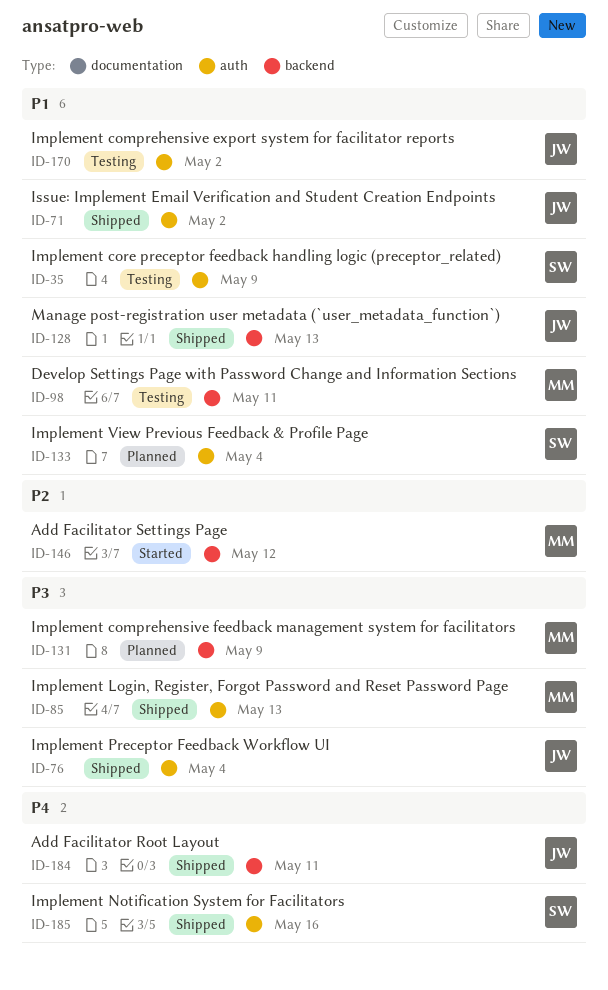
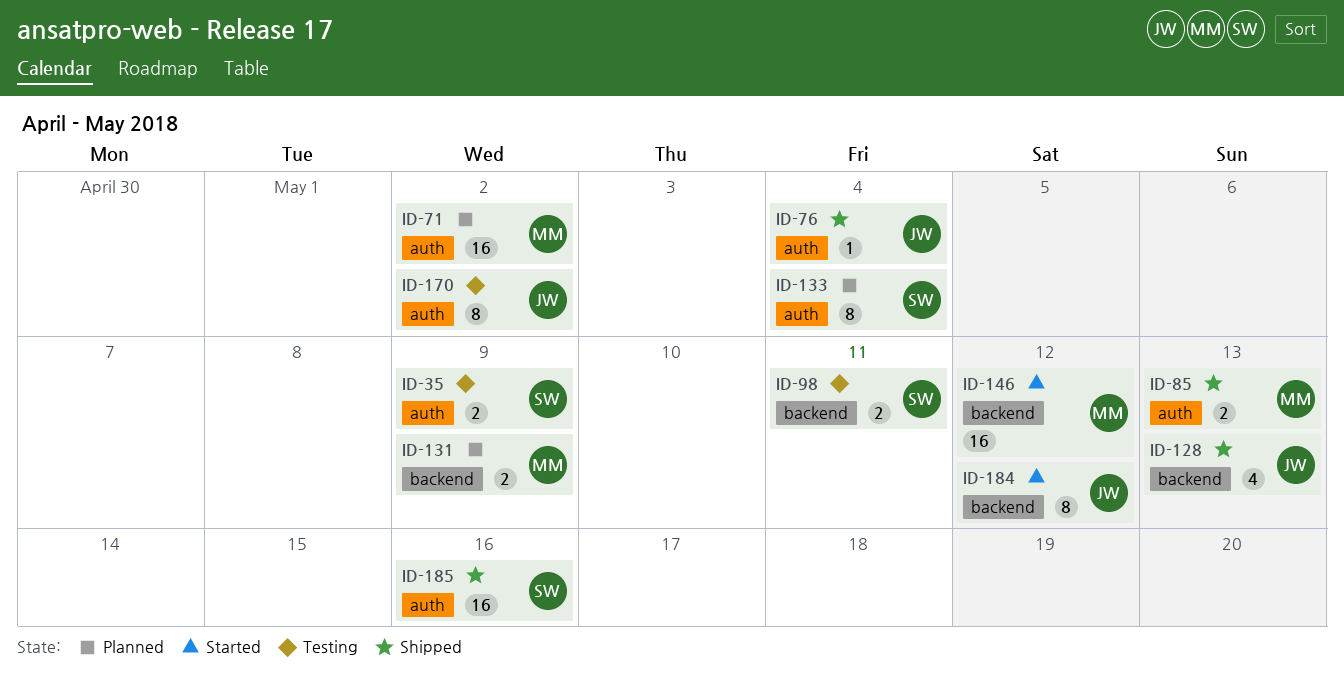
ID-71, status: Shipped -> Planned
ID-71, owner: JW -> MM
ID-98, owner: MM -> SW
ID-184, status: Shipped -> Started
ID-184, due: May 11 -> May 12

